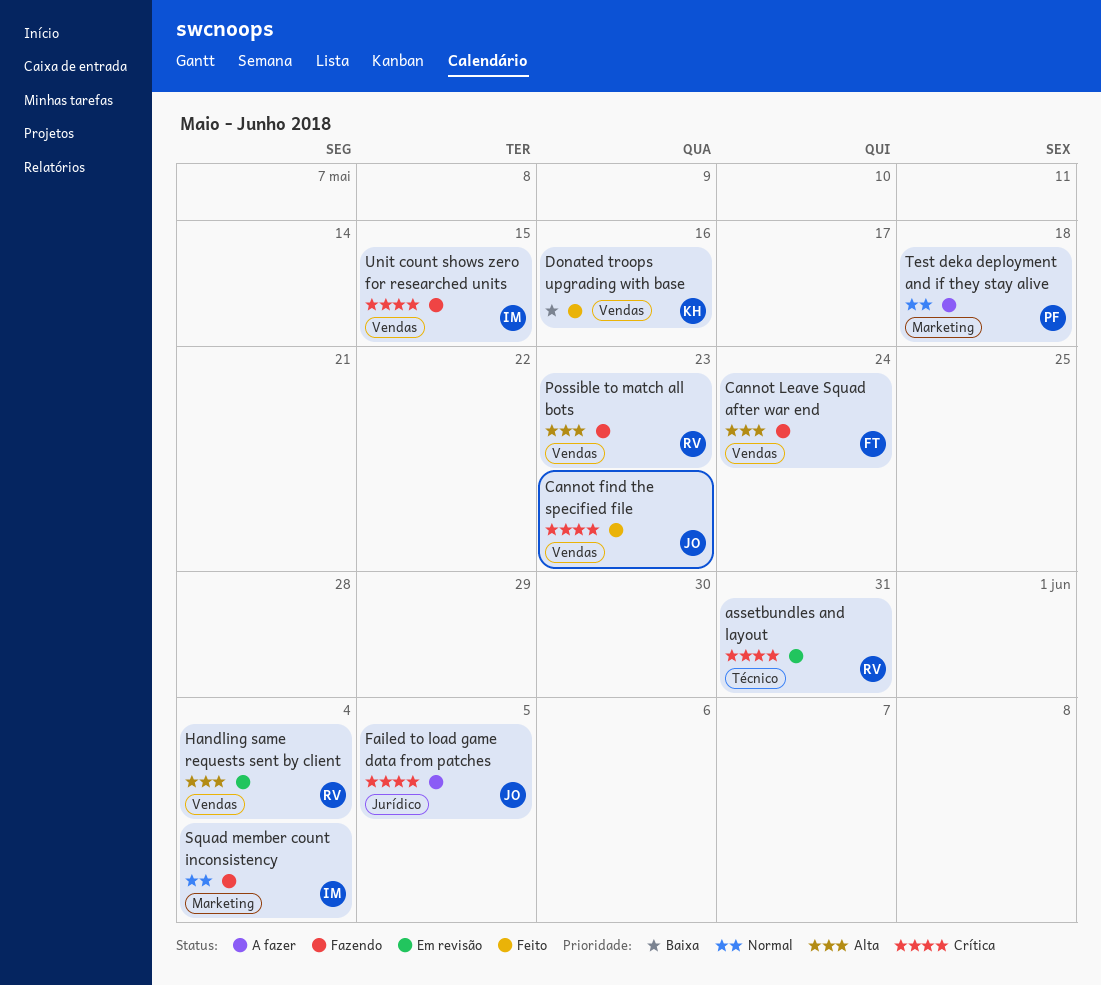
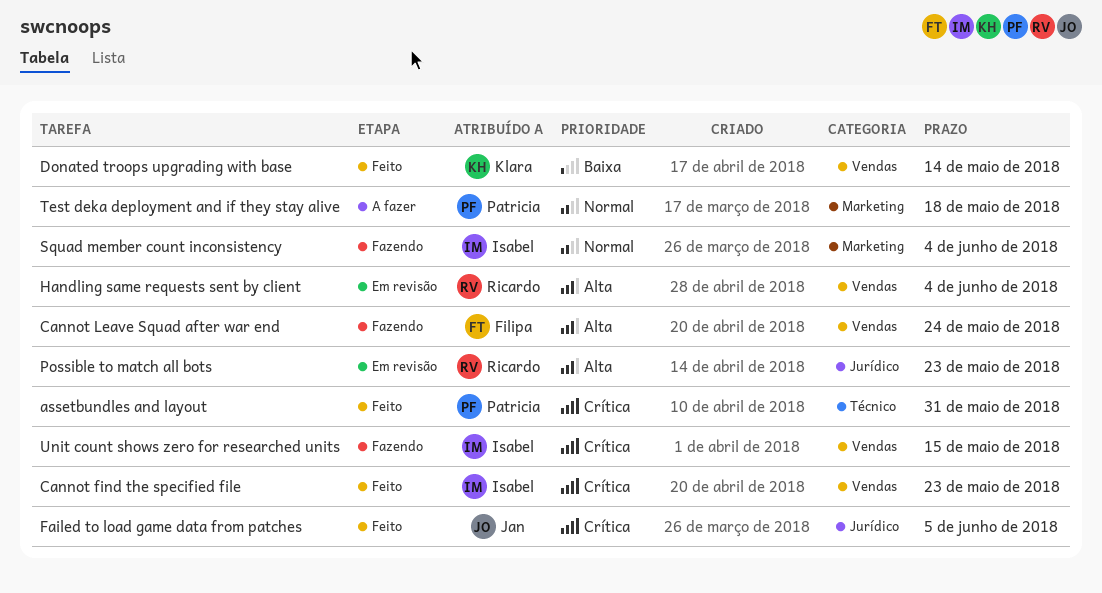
assetbundles and layout, status: Em revisão -> Feito
assetbundles and layout, owner: Ricardo -> Patricia
Cannot find the specified file, owner: Jan -> Isabel
Donated troops upgrading with base, due: May 16 -> May 14
Failed to load game data from patches, status: A fazer -> Feito
Possible to match all bots, status: Fazendo -> Em revisão
Possible to match all bots, label: Vendas -> Jurídico

